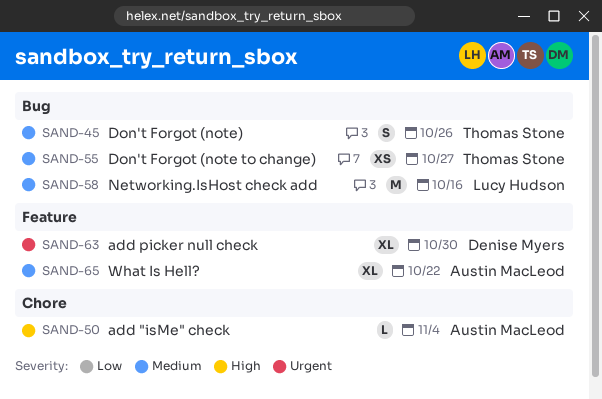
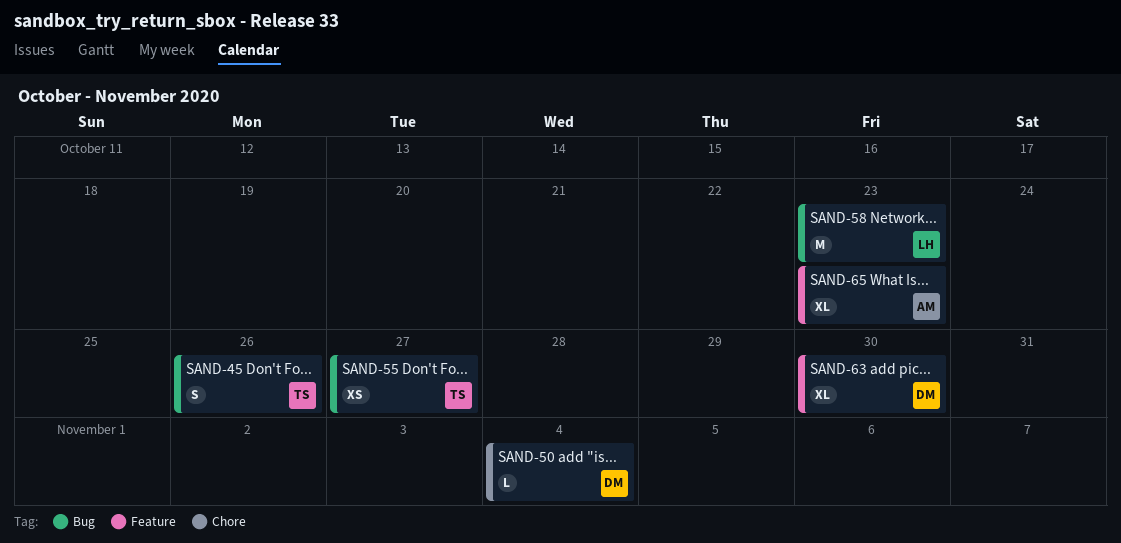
SAND-50, owner: Austin MacLeod -> Denise Myers
SAND-58, due: Oct 16 -> Oct 23
SAND-65, due: Oct 22 -> Oct 23

